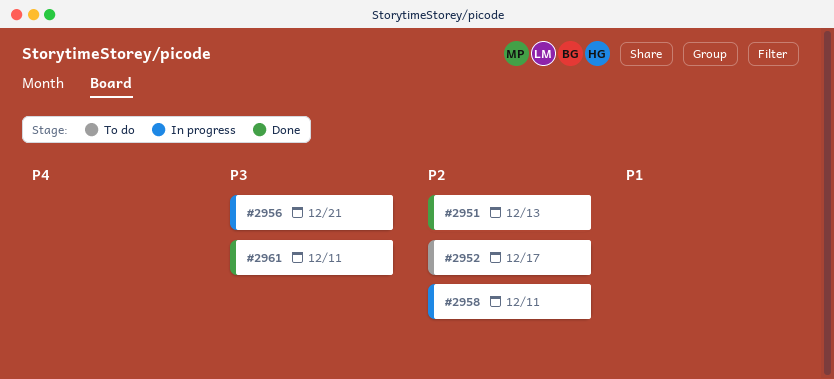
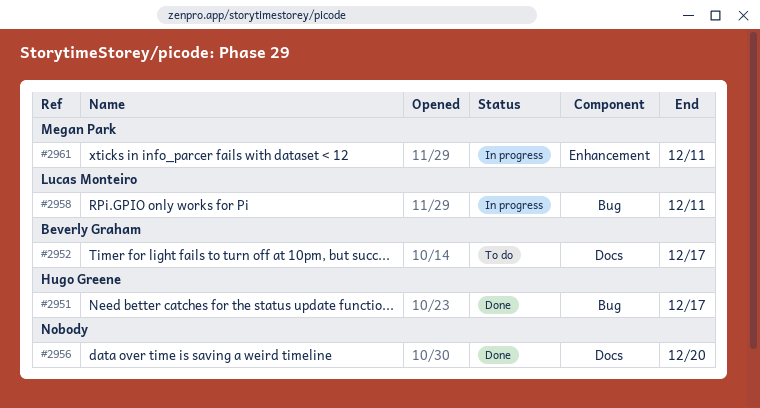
#2951, due: Dec 13 -> Dec 17
#2956, status: In progress -> Done
#2956, due: Dec 21 -> Dec 20
#2961, status: Done -> In progress

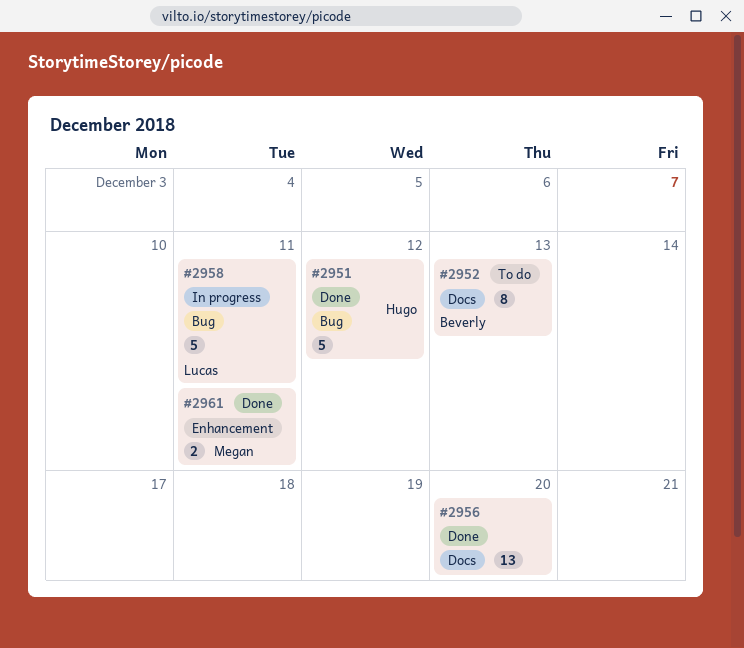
#2951, due: Dec 17 -> Dec 12
#2952, due: Dec 17 -> Dec 13
#2961, status: In progress -> Done

